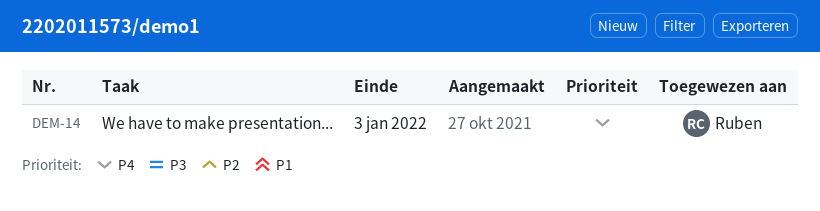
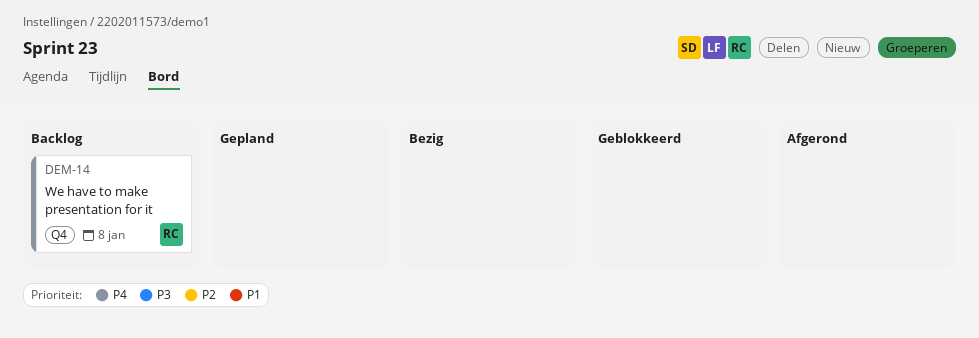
DEM-14, due: Jan 3 -> Jan 8

